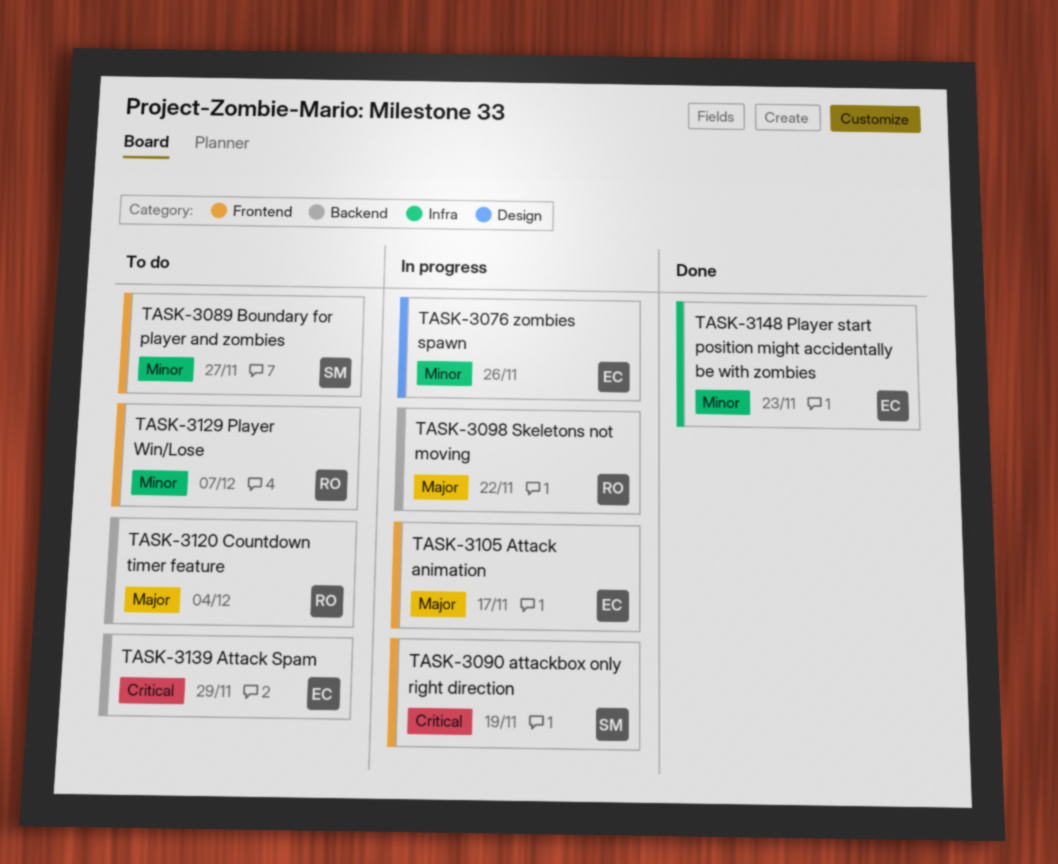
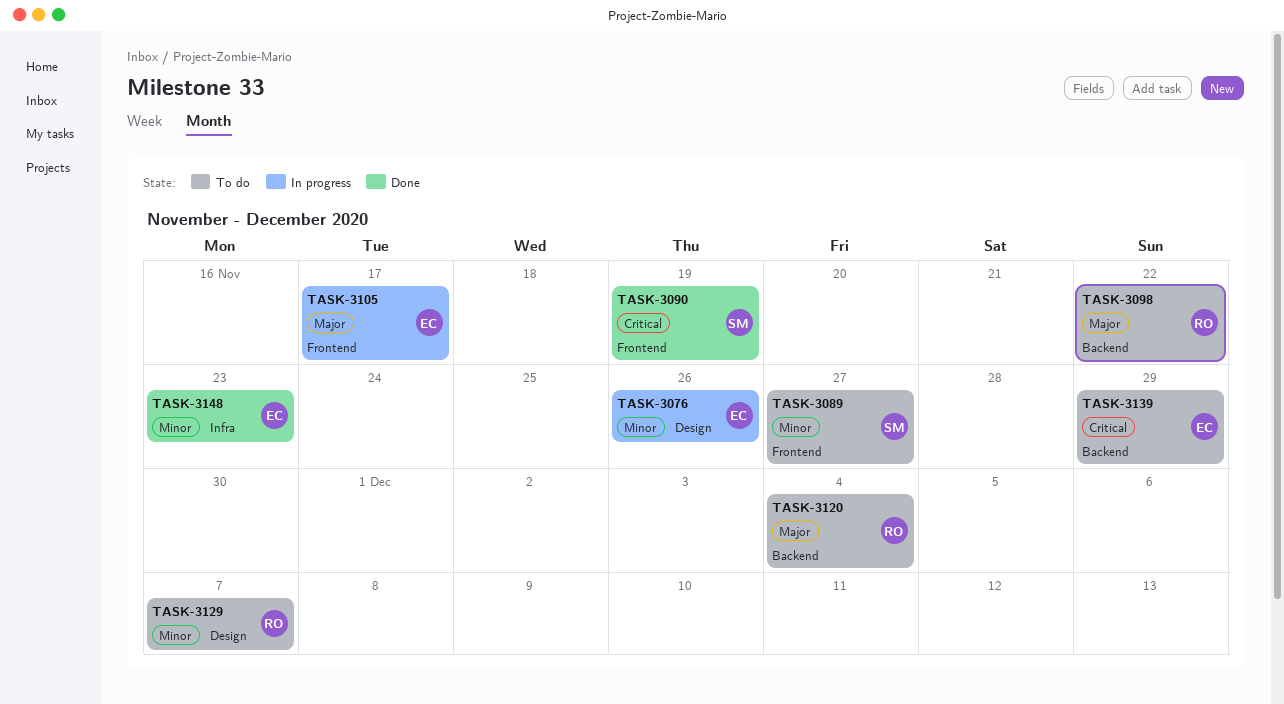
TASK-3090, status: In progress -> Done
TASK-3098, status: In progress -> To do
TASK-3129, label: Frontend -> Design

